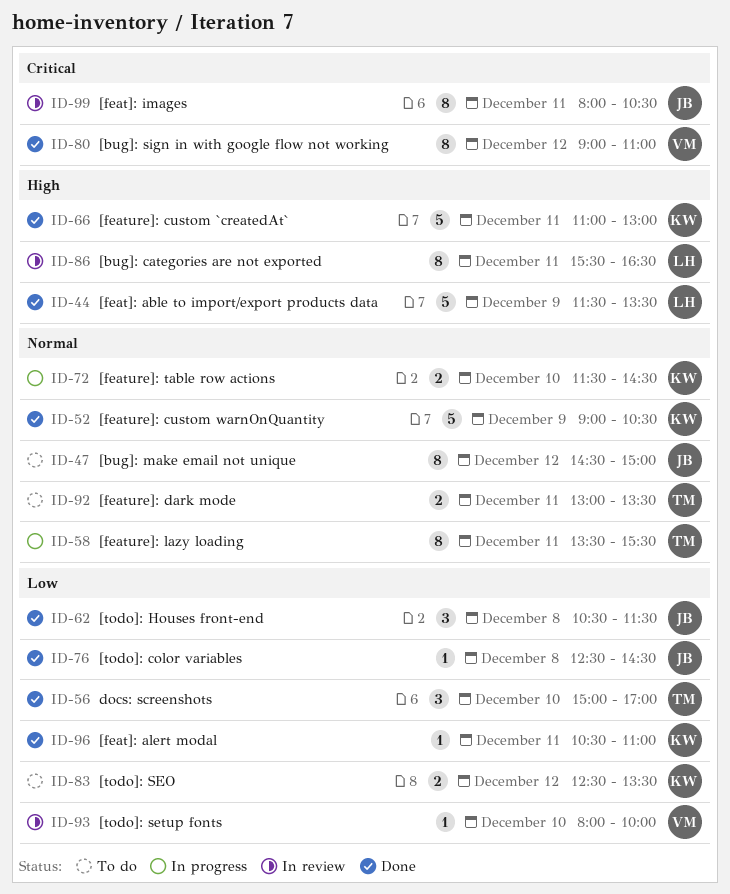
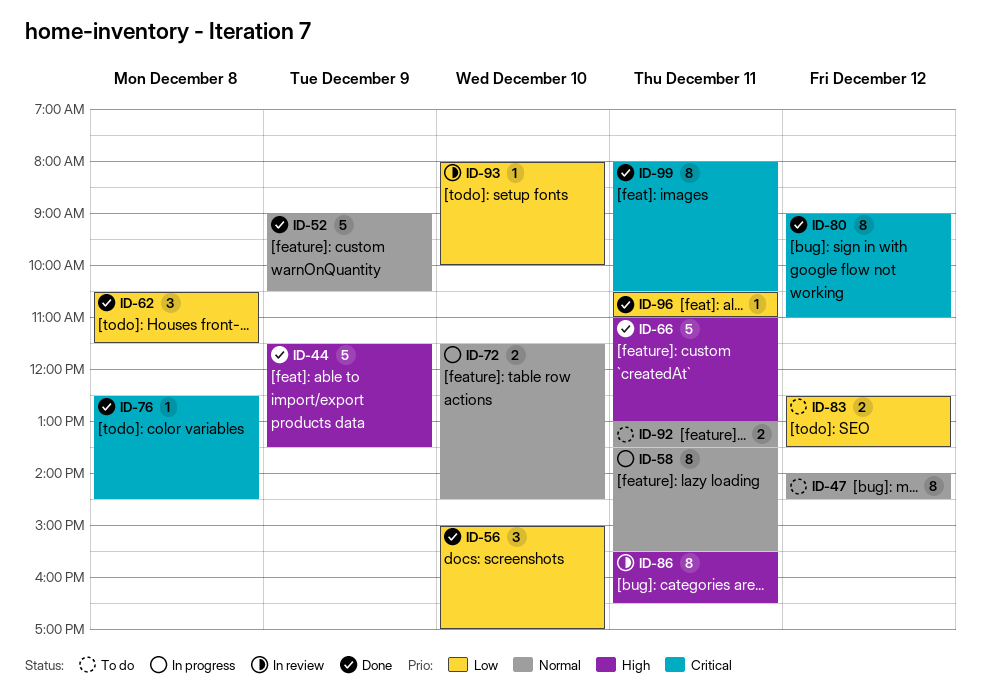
ID-47, begins: 14:30 -> 14:00
ID-47, ends: 15:00 -> 14:30
ID-76, priority: Low -> Critical
ID-99, status: In review -> Done

